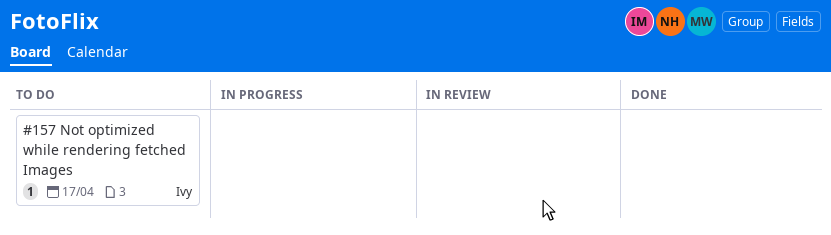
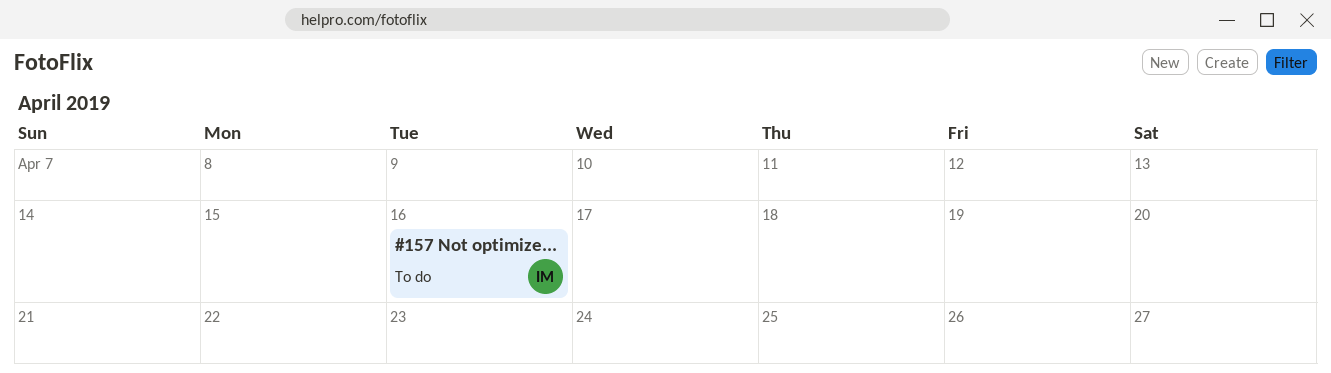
#157, due: Apr 17 -> Apr 16

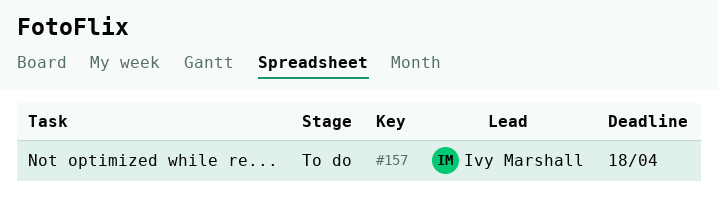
#157, due: Apr 16 -> Apr 18

